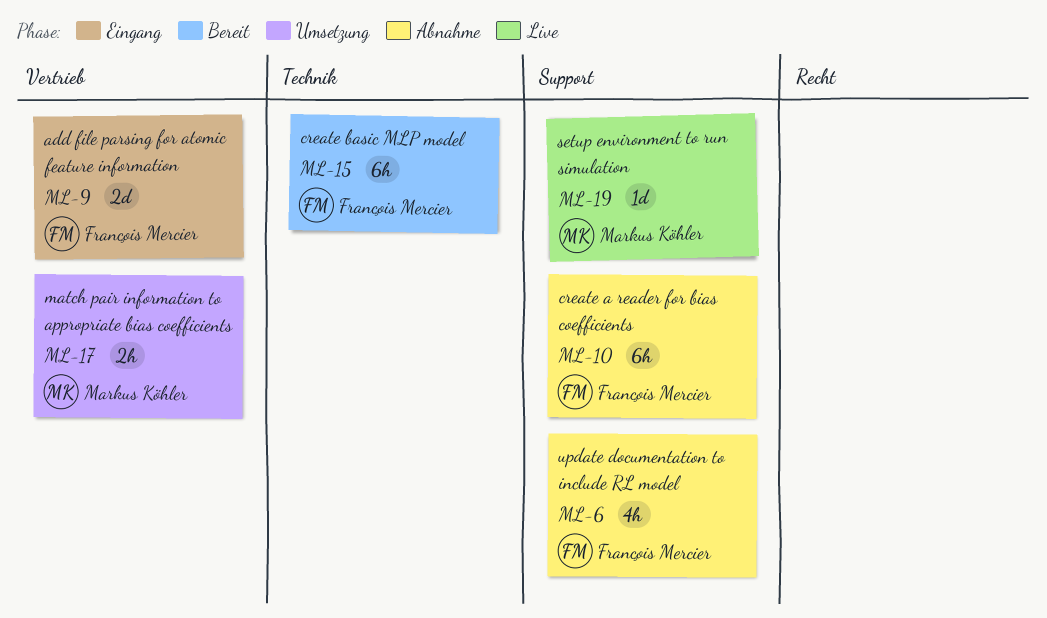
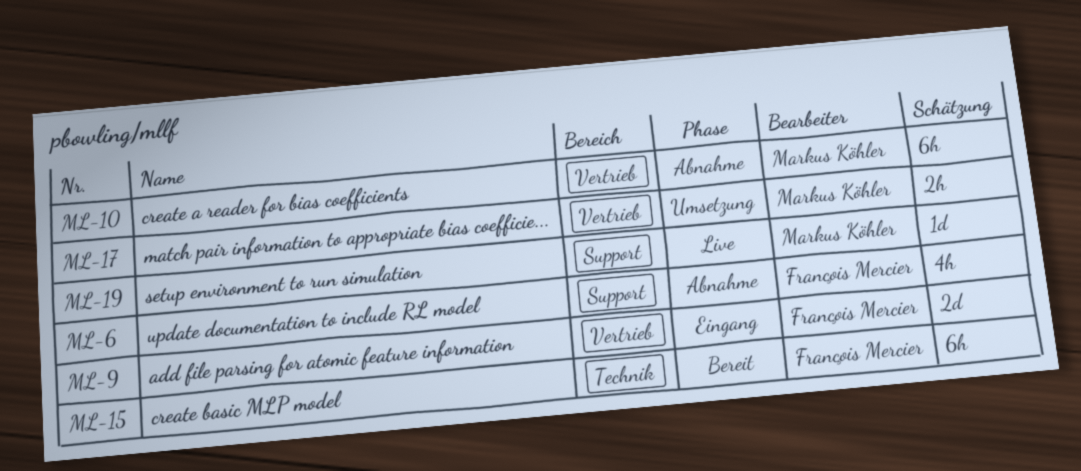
ML-10, owner: François Mercier -> Markus Köhler
ML-10, label: Support -> Vertrieb

